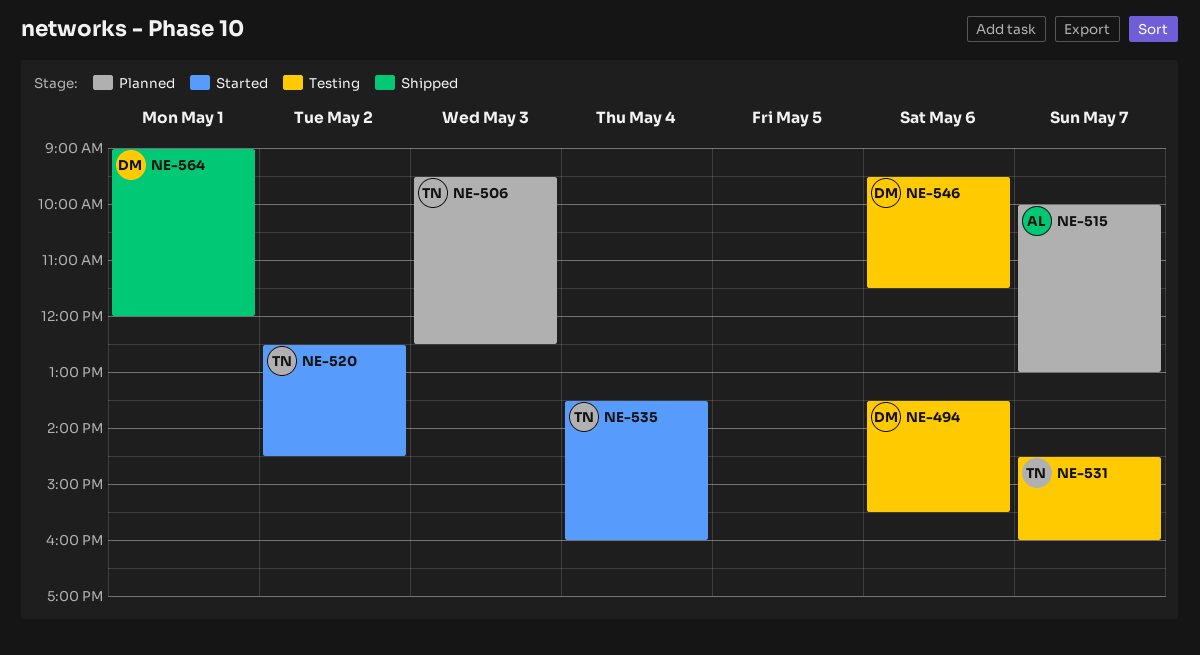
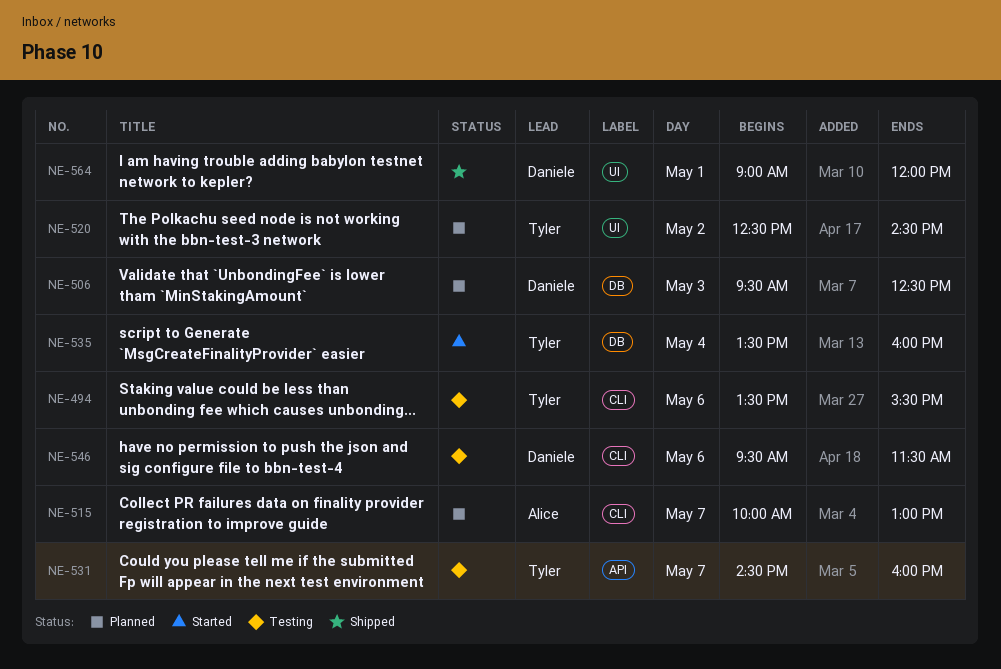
NE-494, owner: Daniele -> Tyler
NE-506, owner: Tyler -> Daniele
NE-520, status: Started -> Planned

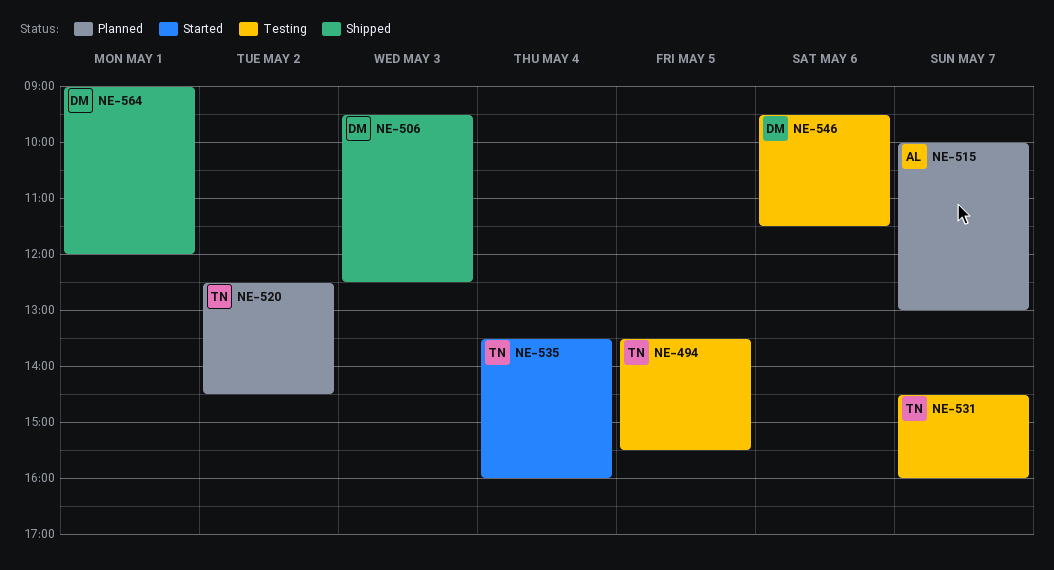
NE-494, day: May 6 -> May 5
NE-506, status: Planned -> Shipped

